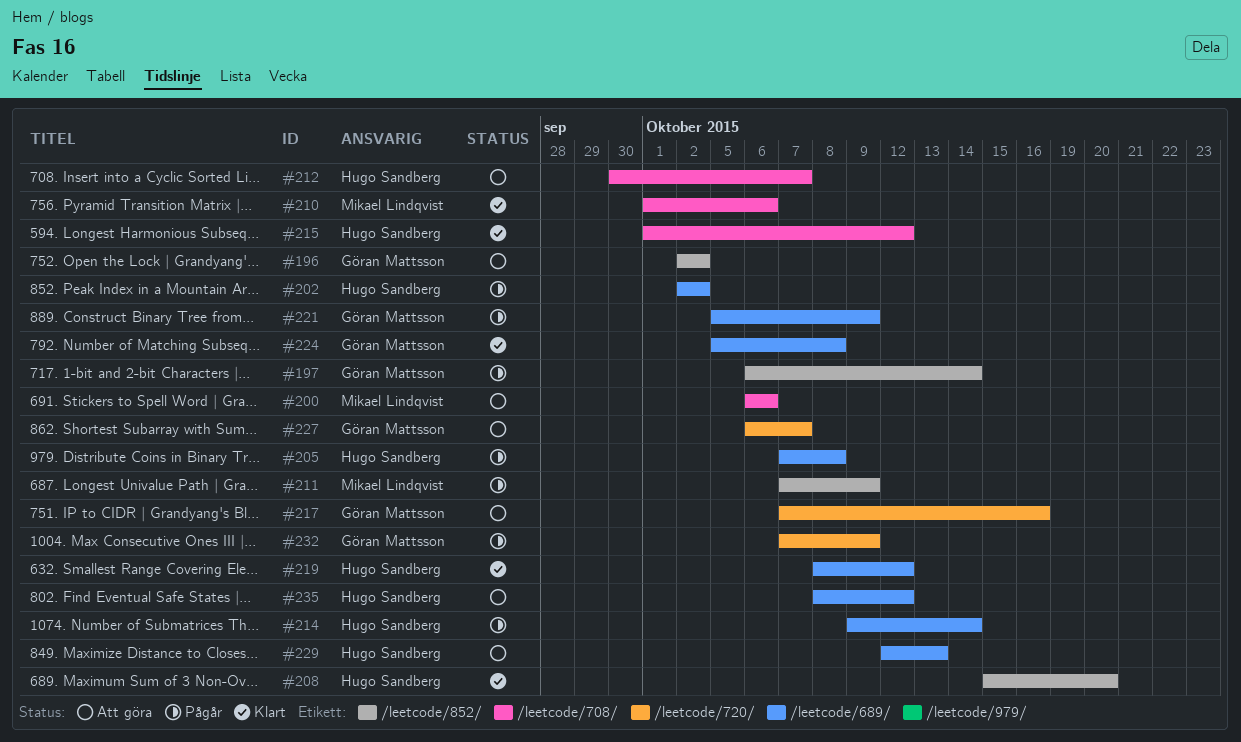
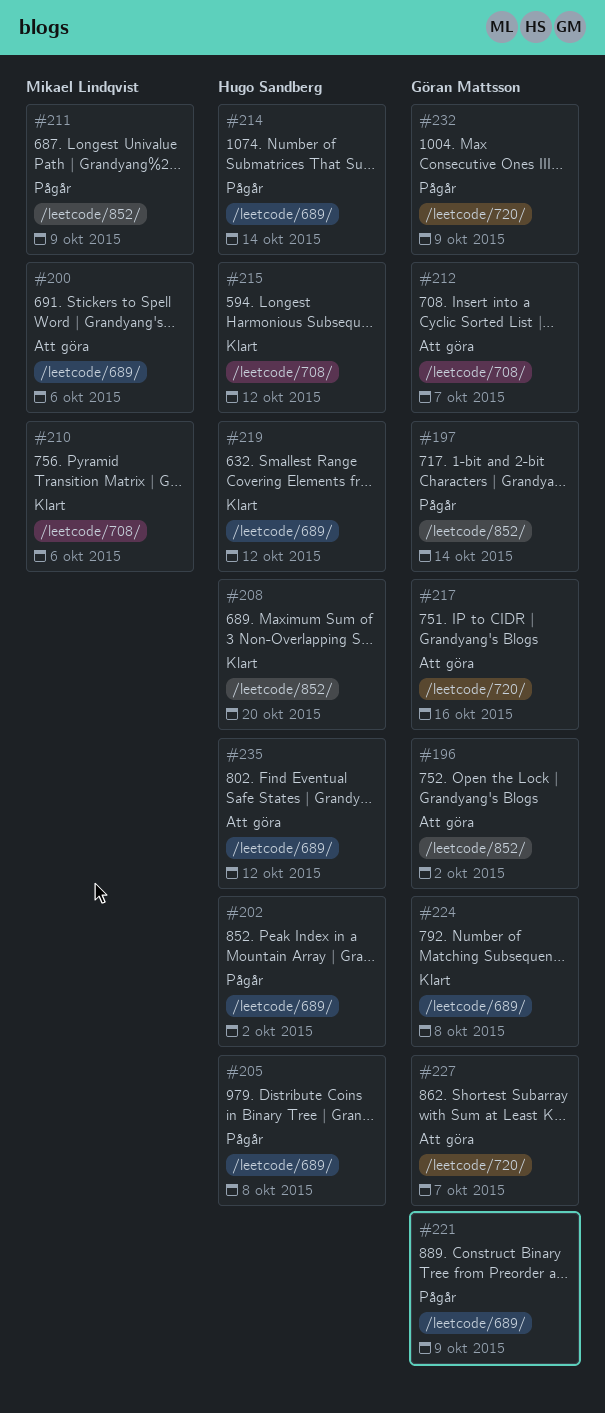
#200, label: /leetcode/708/ -> /leetcode/689/
#212, owner: Hugo Sandberg -> Göran Mattsson
#229: present -> none

